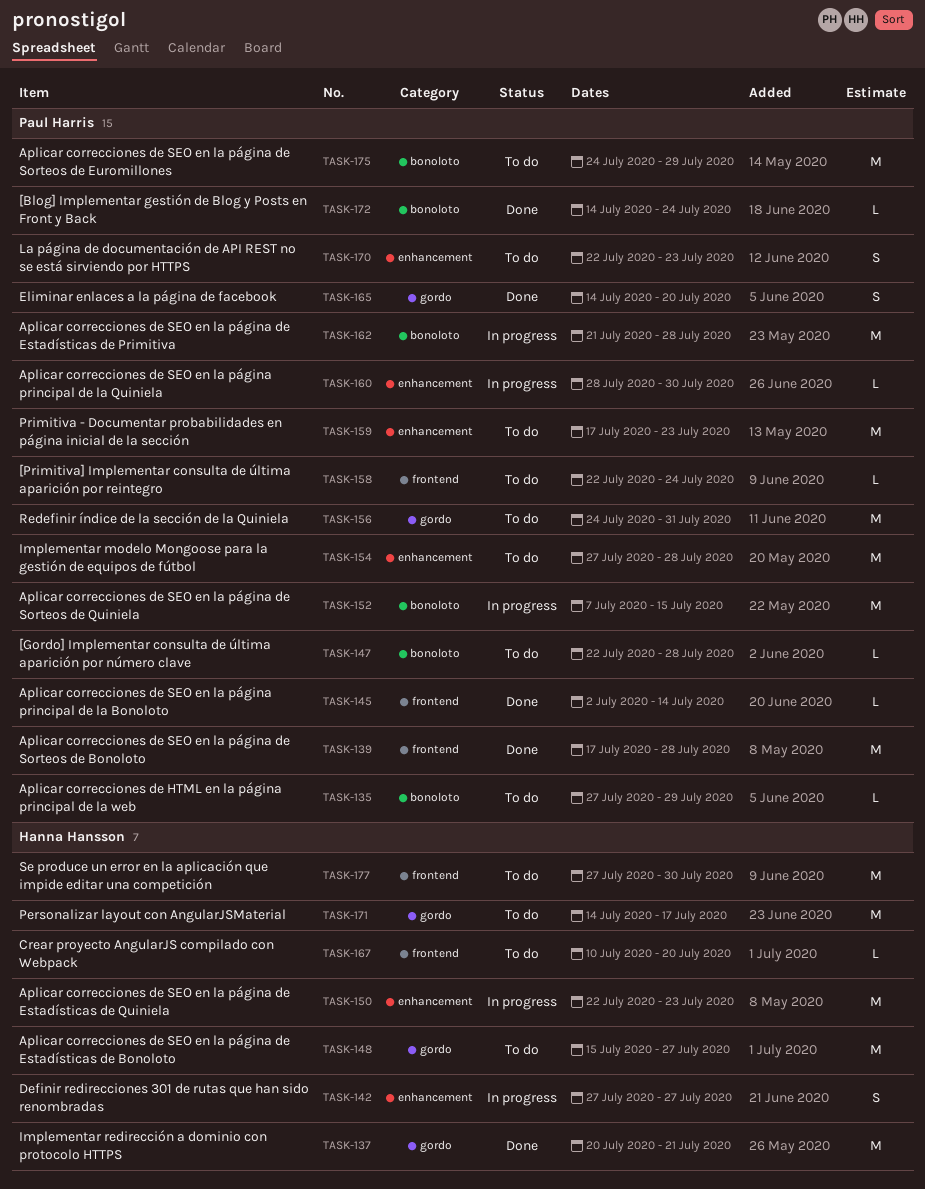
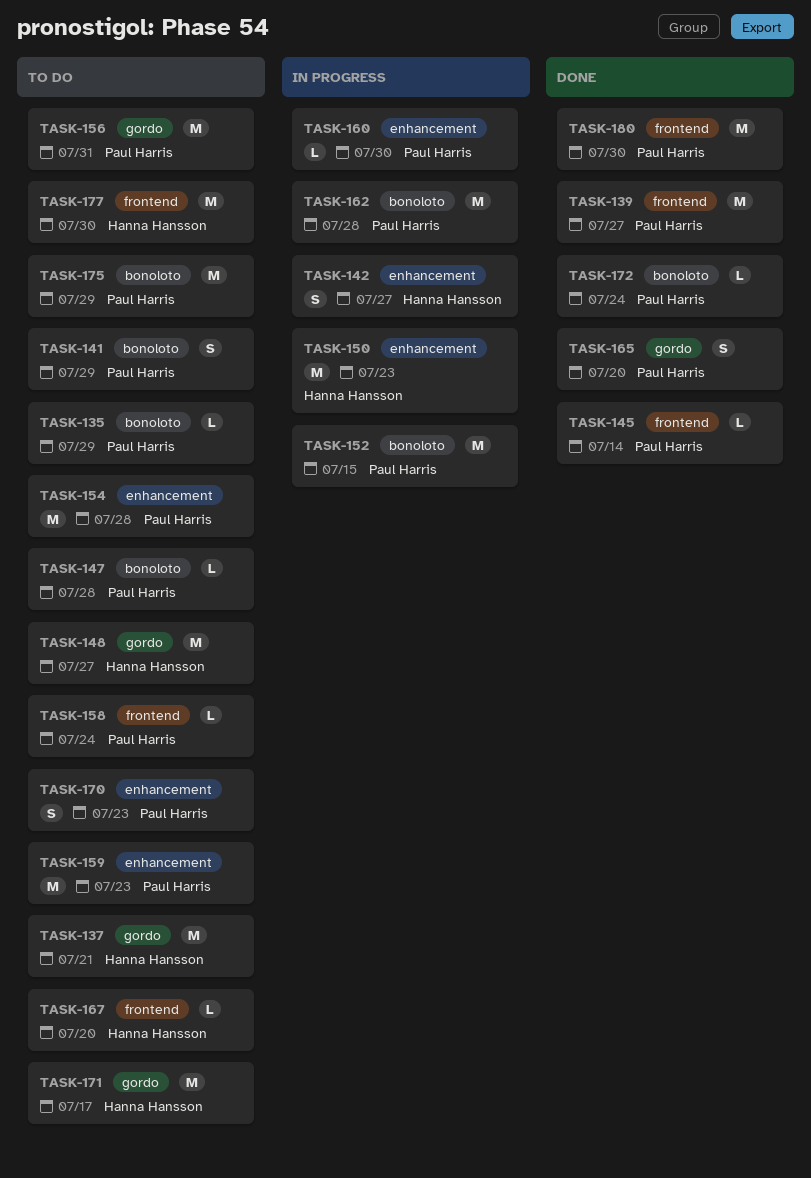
TASK-137, status: Done -> To do
TASK-139, due: Jul 28 -> Jul 27
TASK-141: none -> present
TASK-180: none -> present

